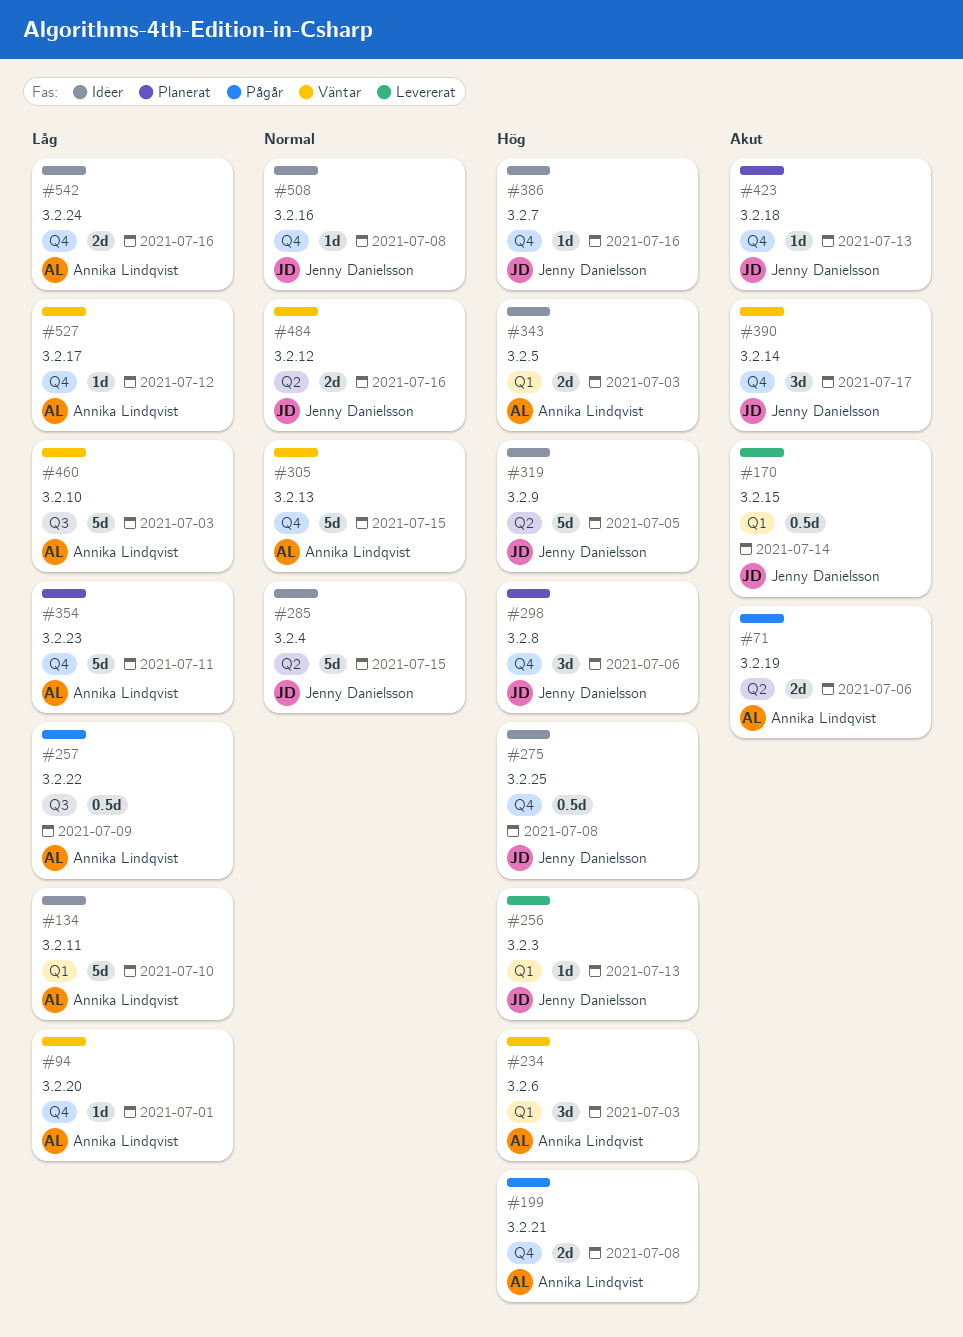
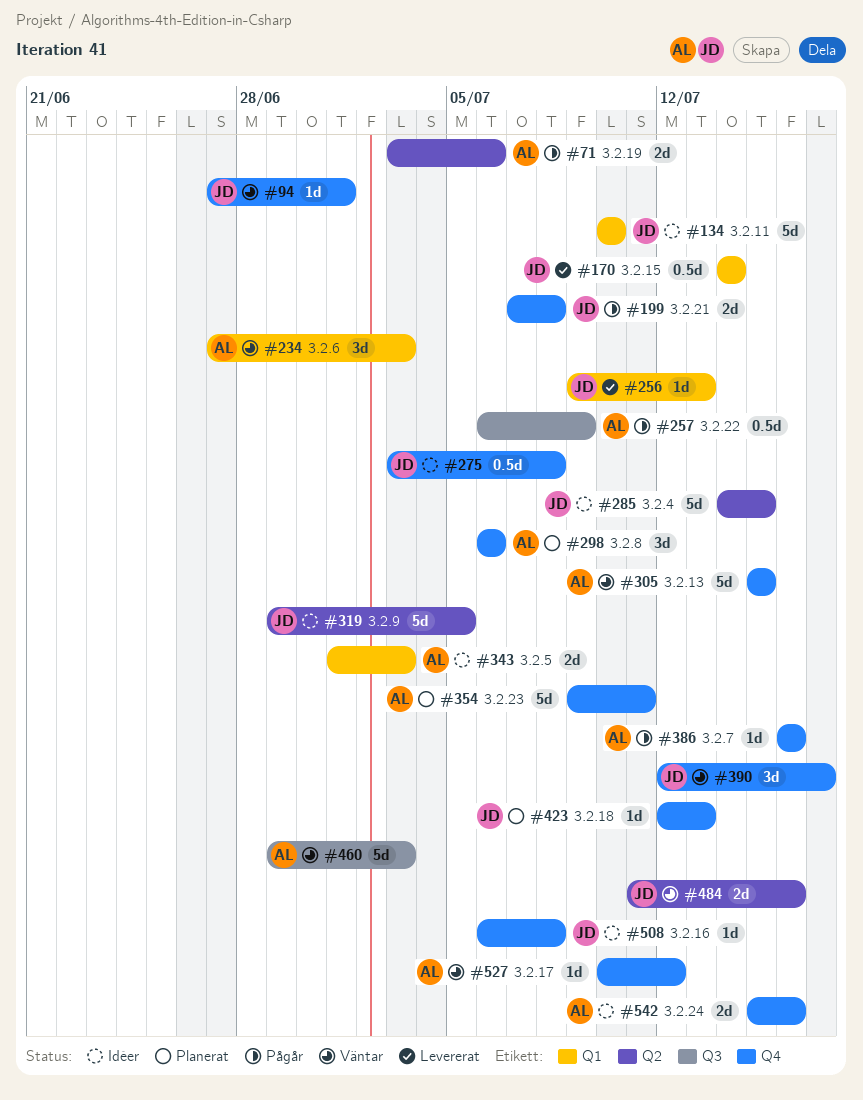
#94, owner: Annika Lindqvist -> Jenny Danielsson
#134, owner: Annika Lindqvist -> Jenny Danielsson
#199, owner: Annika Lindqvist -> Jenny Danielsson
#298, owner: Jenny Danielsson -> Annika Lindqvist
#386, status: Idéer -> Pågår
#386, owner: Jenny Danielsson -> Annika Lindqvist

